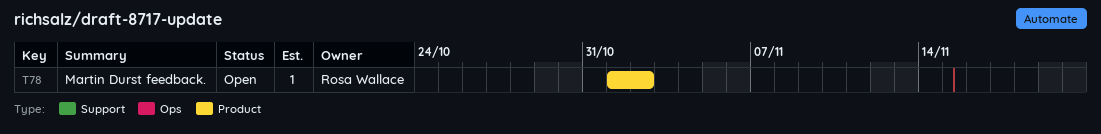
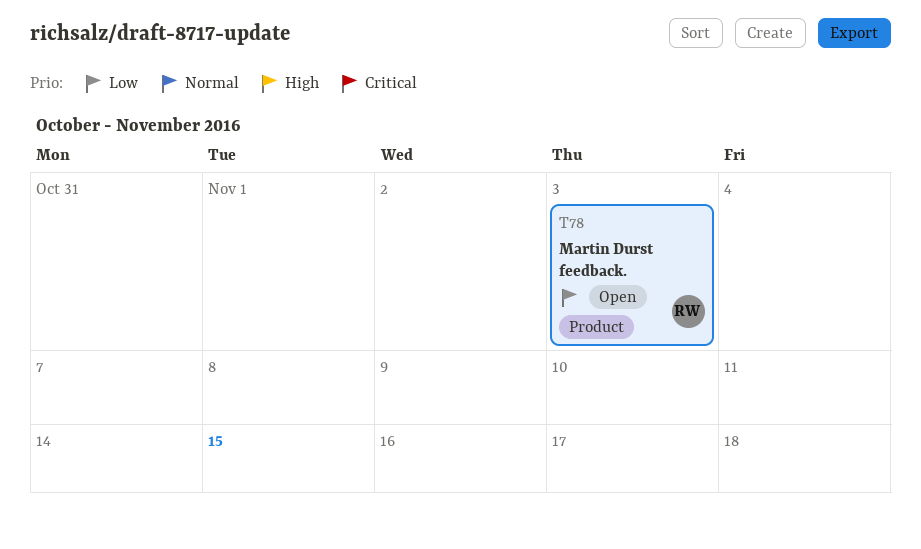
T78, due: Nov 2 -> Nov 3

